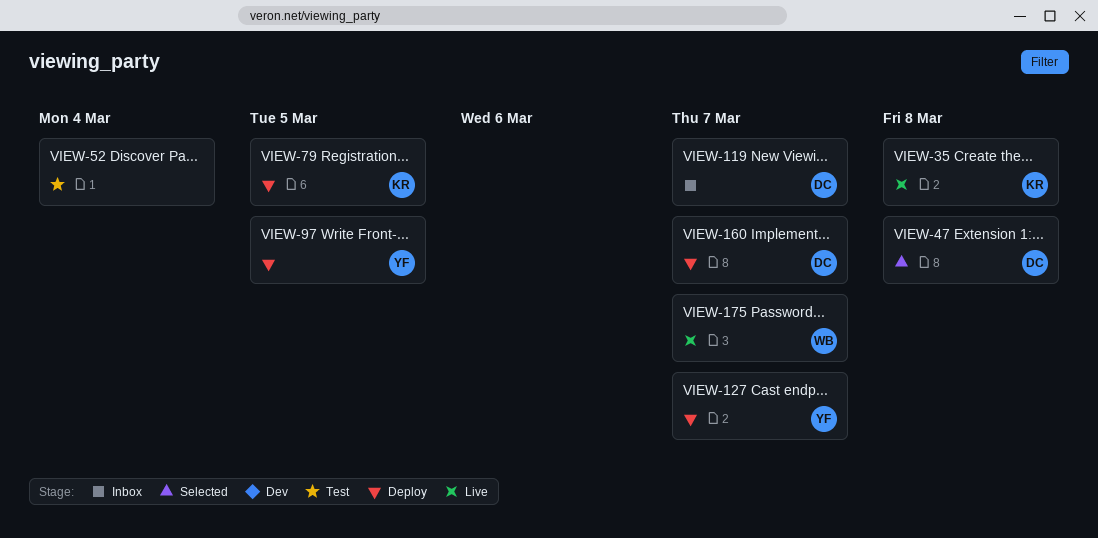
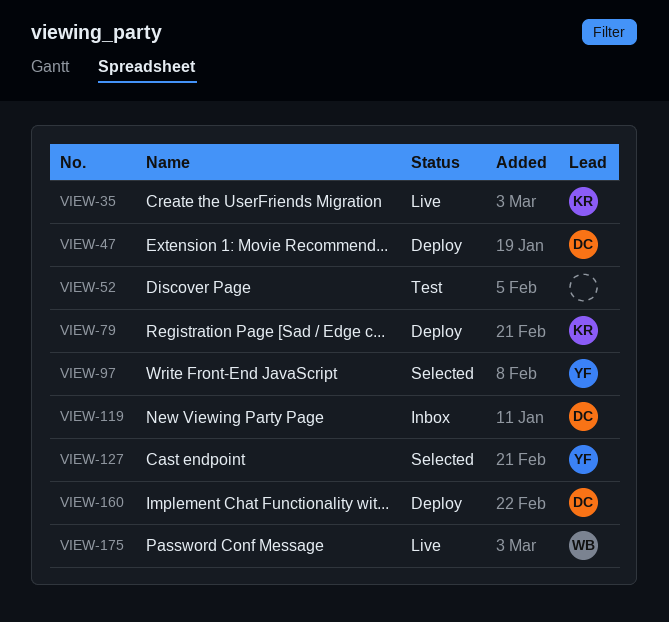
VIEW-47, status: Selected -> Deploy
VIEW-97, status: Deploy -> Selected
VIEW-127, status: Deploy -> Selected

